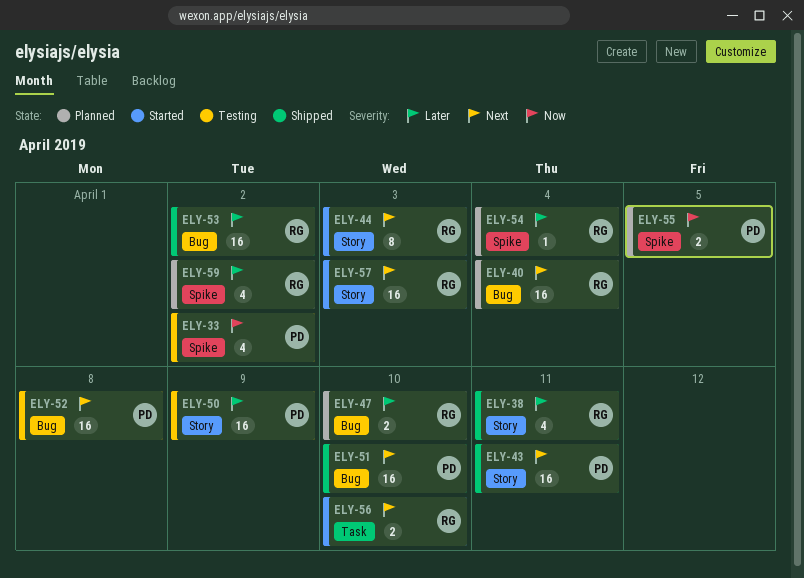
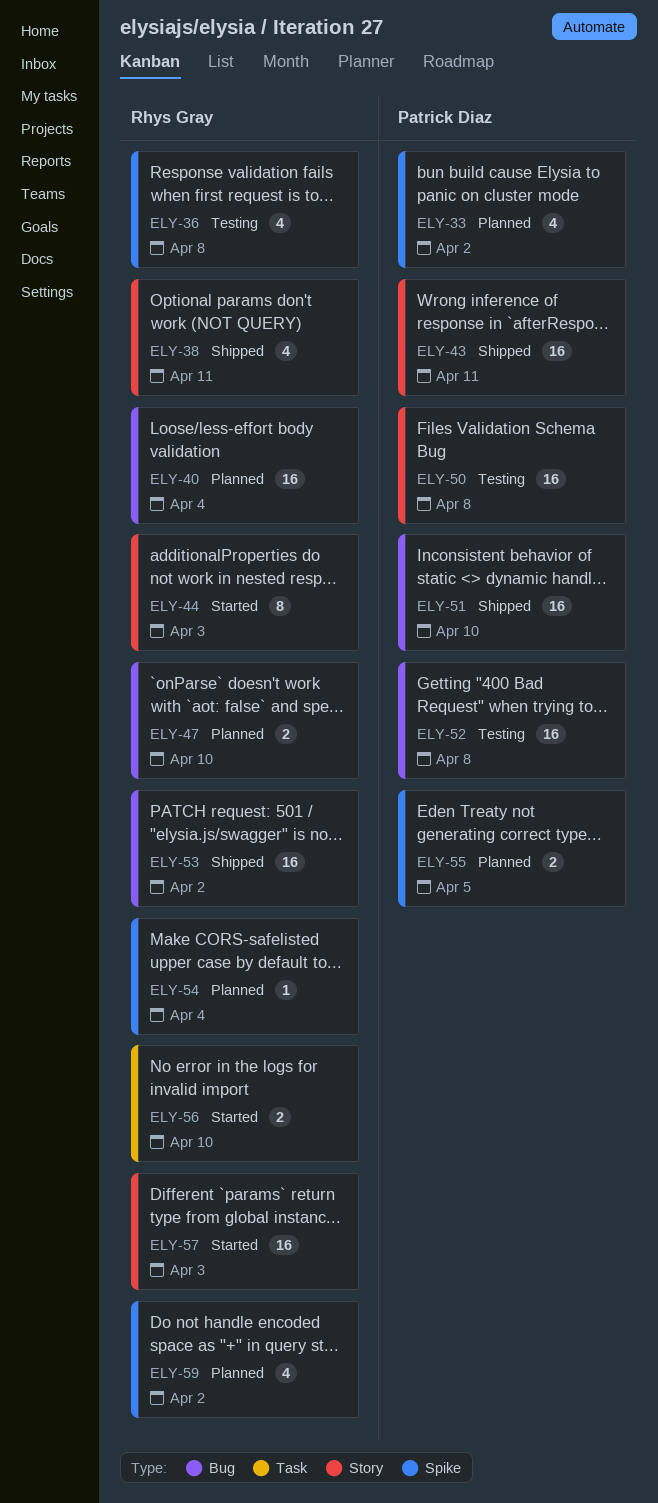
ELY-33, status: Testing -> Planned
ELY-36: none -> present
ELY-50, due: Apr 9 -> Apr 8

